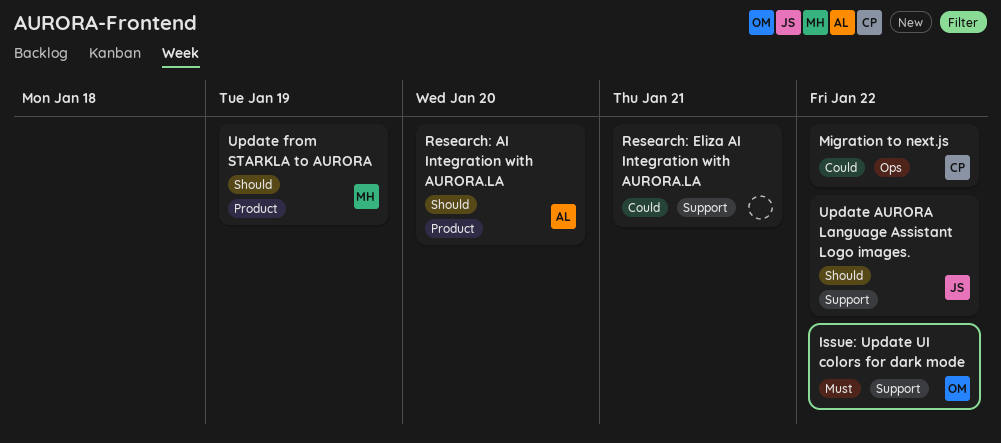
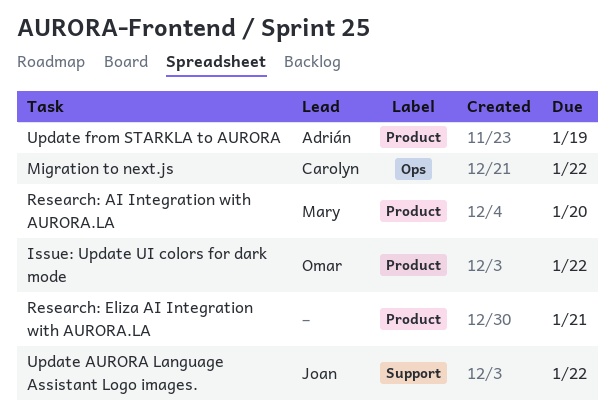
Issue: Update UI colors for dark mode, label: Support -> Product
Research: AI Integration with AURORA.LA, owner: Adrián -> Mary
Research: Eliza AI Integration with AURORA.LA, label: Support -> Product
Update from STARKLA to AURORA, owner: Mary -> Adrián

